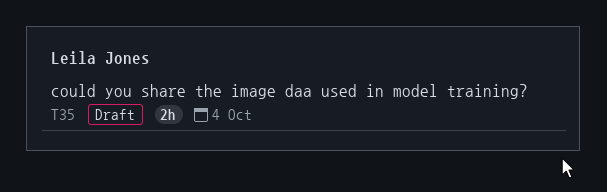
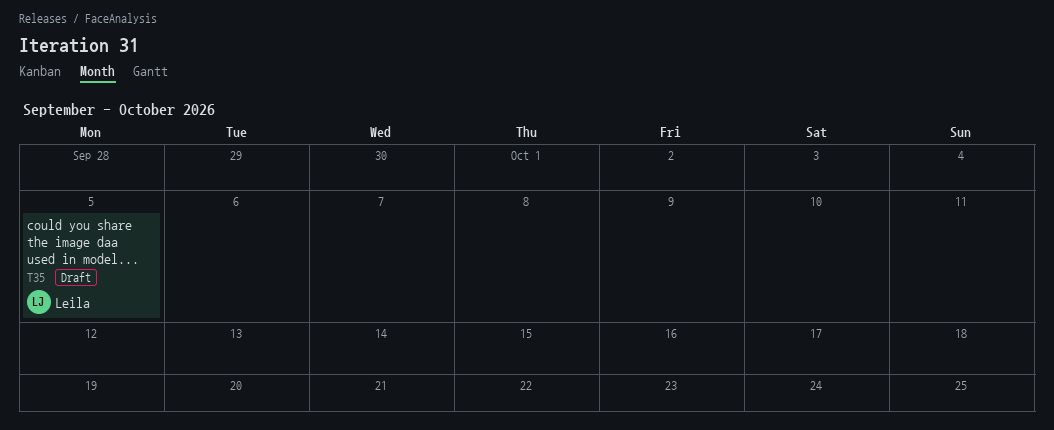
T35, due: Oct 4 -> Oct 5

